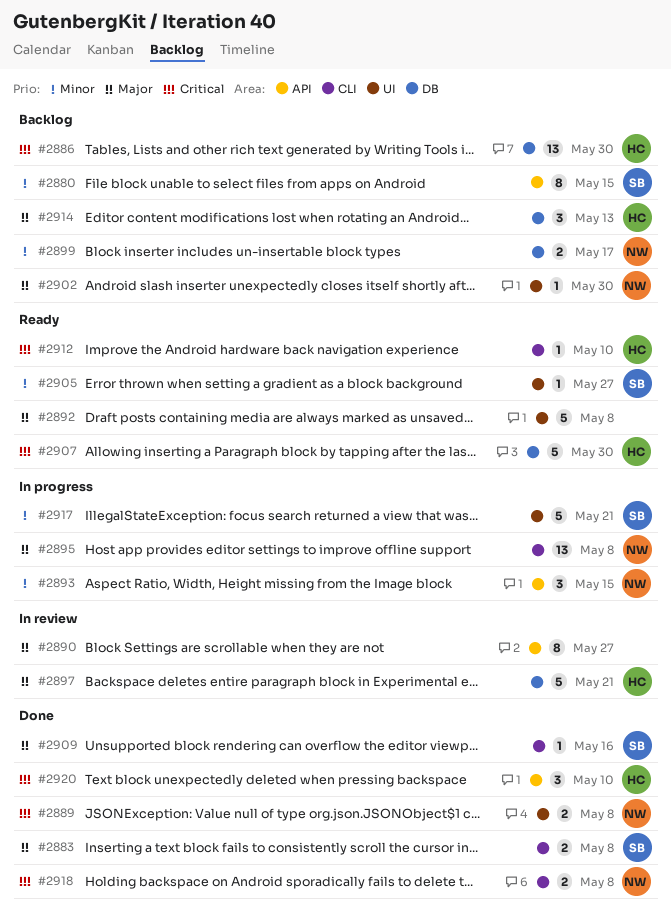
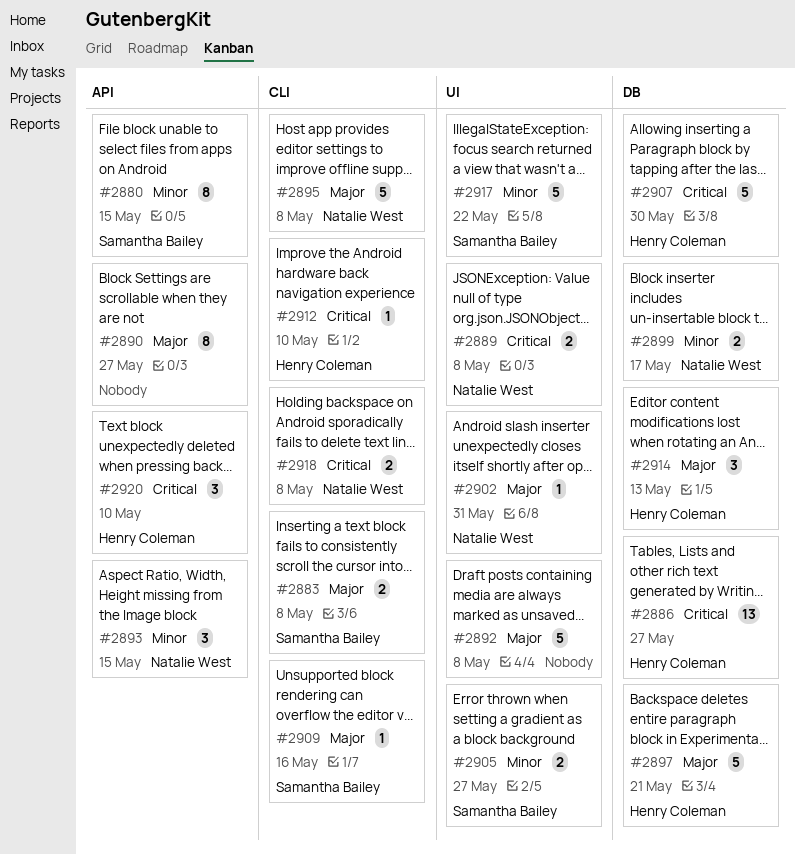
#2886, due: May 30 -> May 27
#2895, estimate: 13 -> 5
#2902, due: May 30 -> May 31
#2905, estimate: 1 -> 2
#2917, due: May 21 -> May 22

